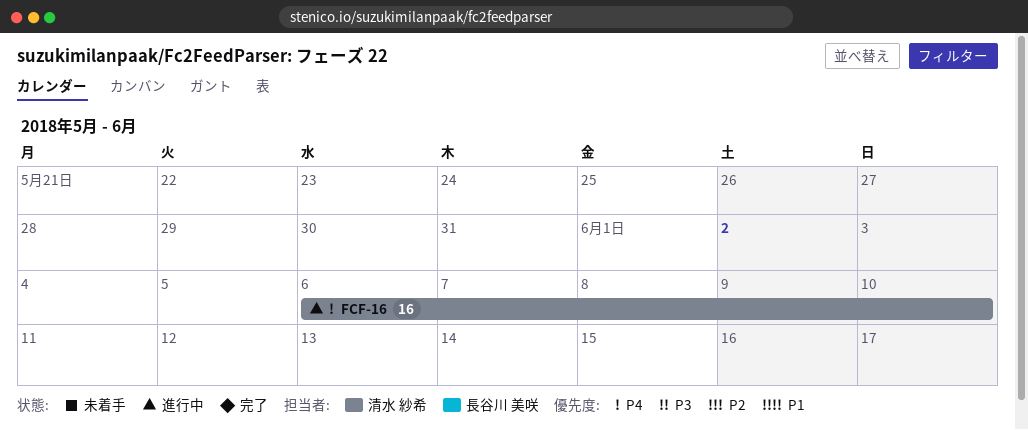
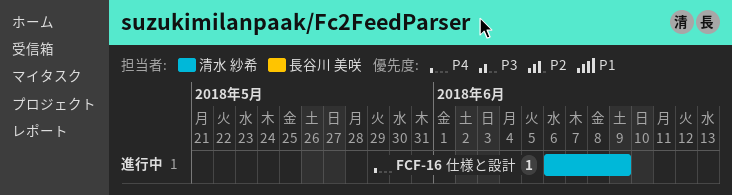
FCF-16, estimate: 16 -> 1
FCF-16, due: Jun 10 -> Jun 9

